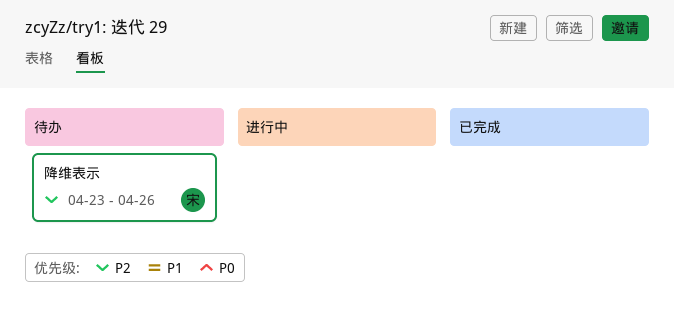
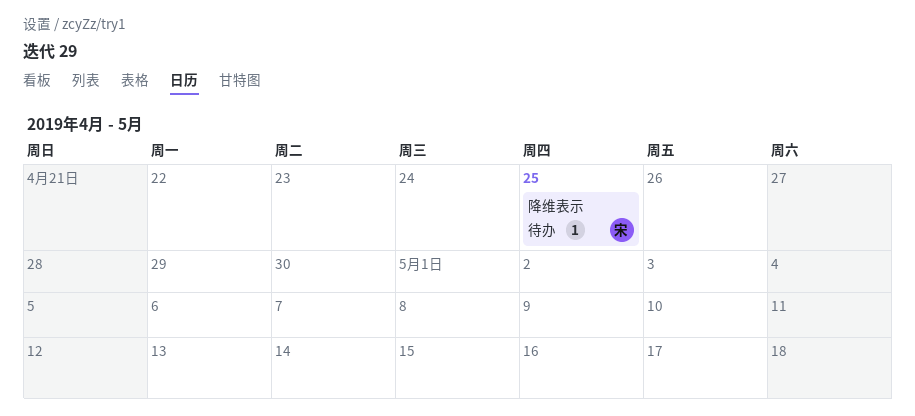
降维表示, due: Apr 26 -> Apr 25

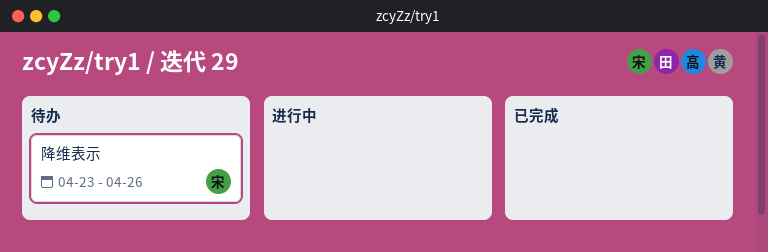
降维表示, due: Apr 25 -> Apr 26

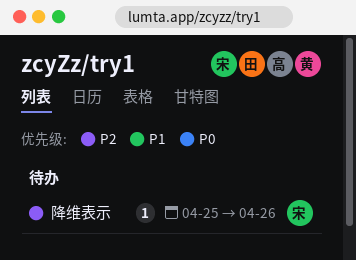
降维表示, start: Apr 23 -> Apr 25

